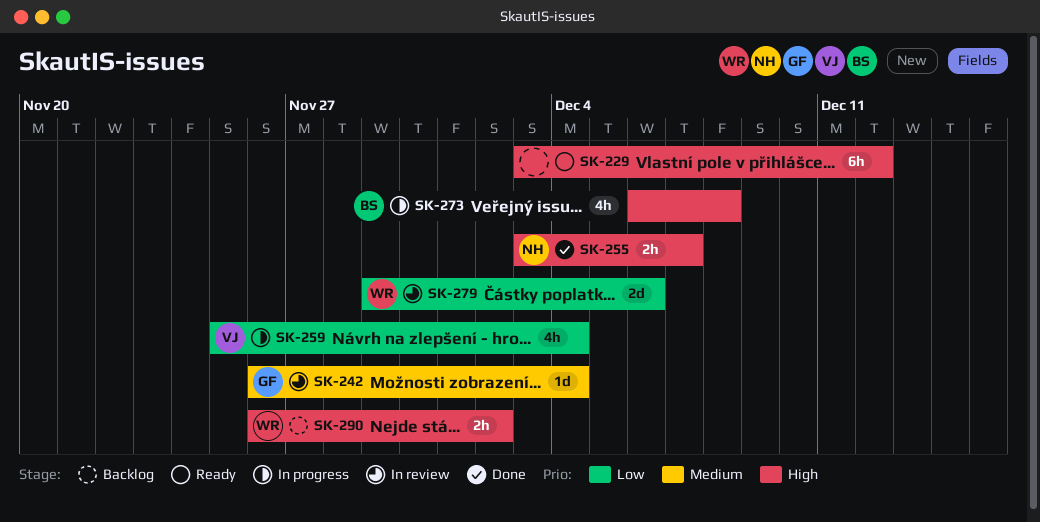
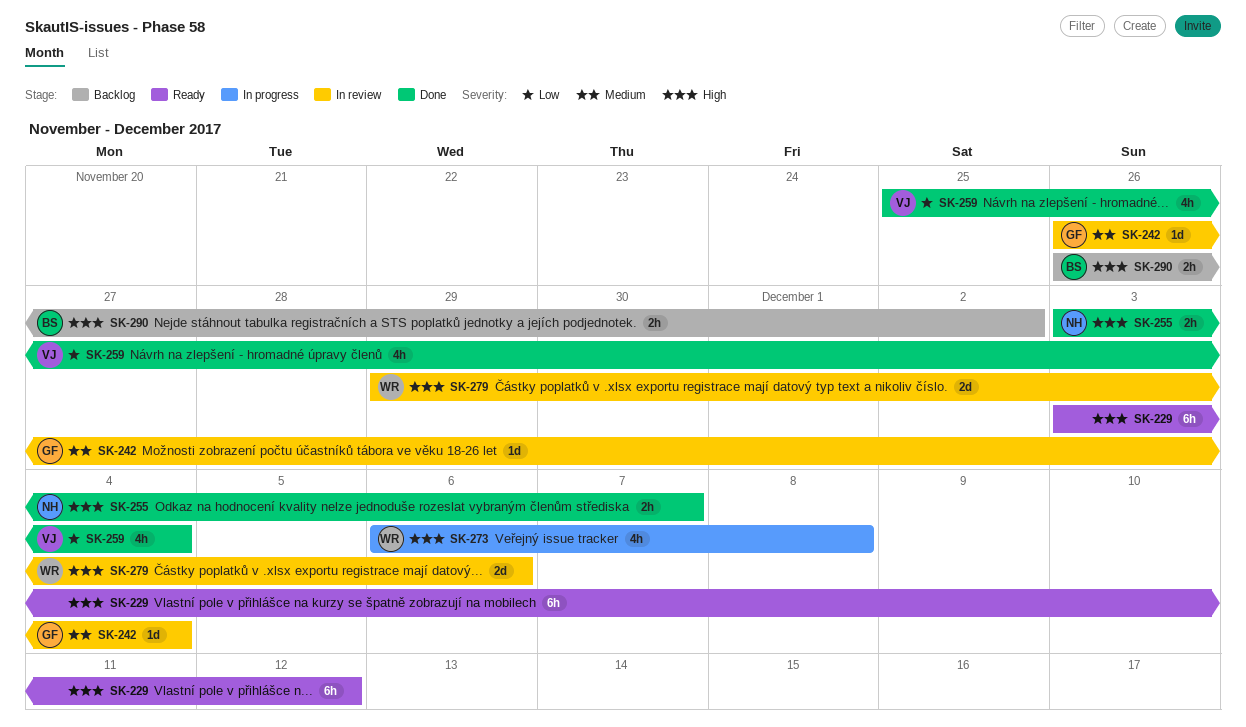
SK-259, status: In progress -> Done
SK-273, owner: BS -> WR
SK-279, priority: Low -> High
SK-290, owner: WR -> BS

